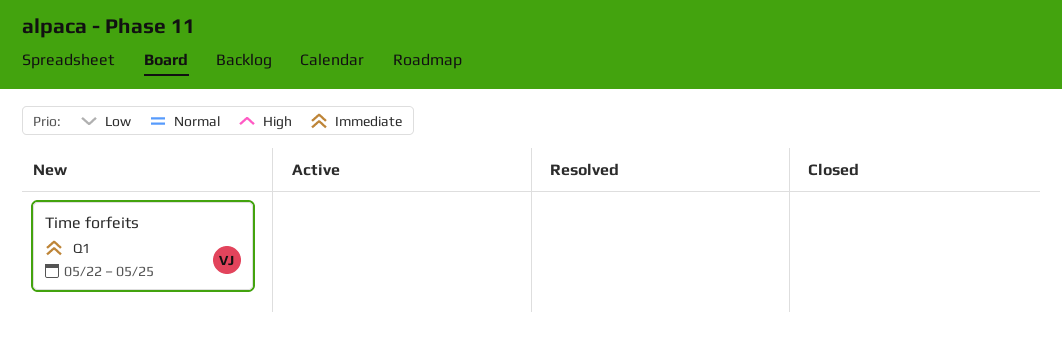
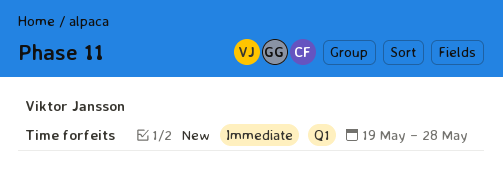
Time forfeits, start: May 22 -> May 19
Time forfeits, due: May 25 -> May 28

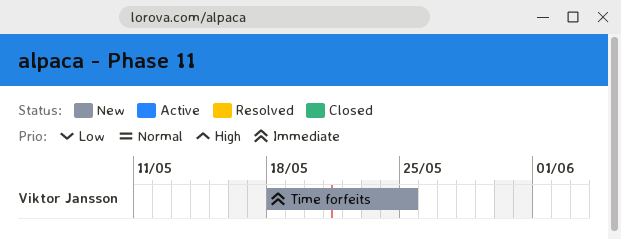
Time forfeits, start: May 19 -> May 18
Time forfeits, due: May 28 -> May 25

